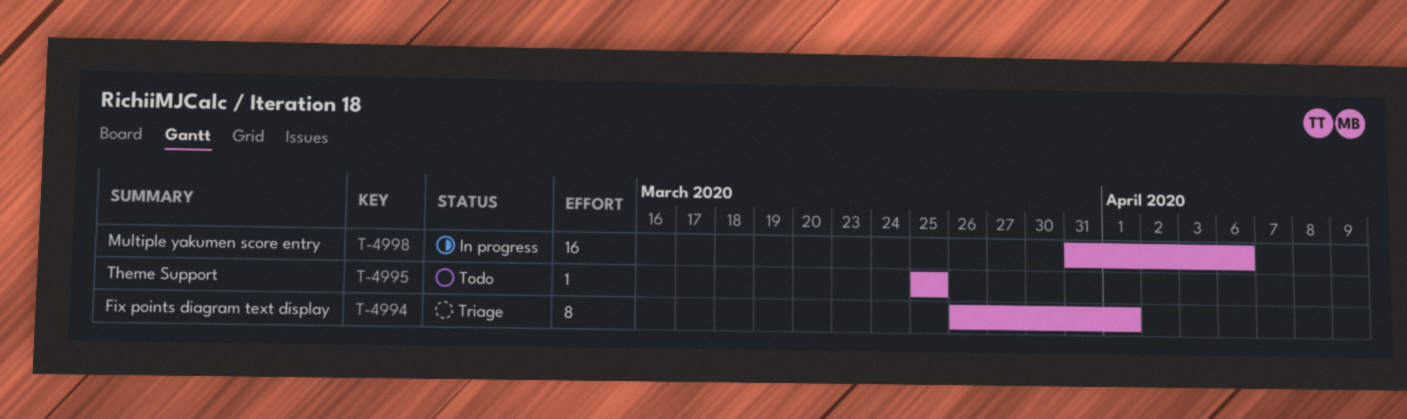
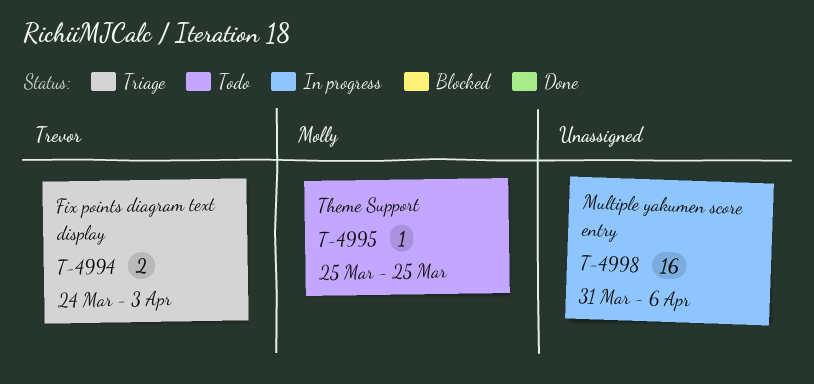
T-4994, estimate: 8 -> 2
T-4994, start: Mar 26 -> Mar 24
T-4994, due: Apr 1 -> Apr 3

